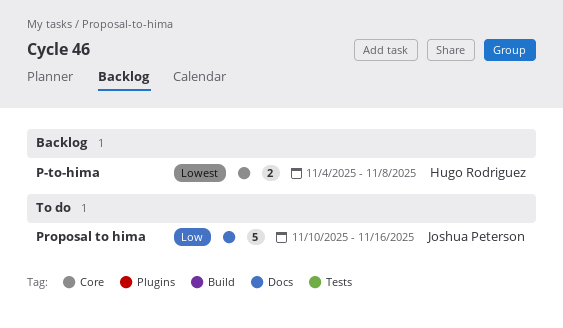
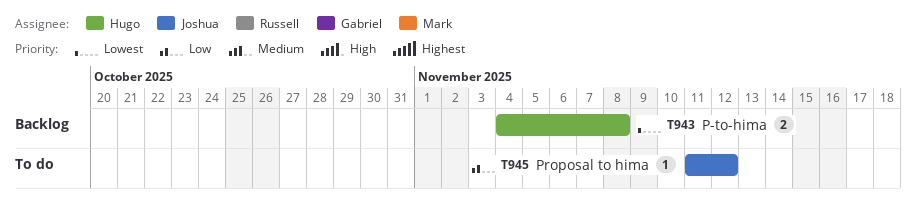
Proposal to hima, estimate: 5 -> 1
Proposal to hima, start: Nov 10 -> Nov 11
Proposal to hima, due: Nov 16 -> Nov 12

